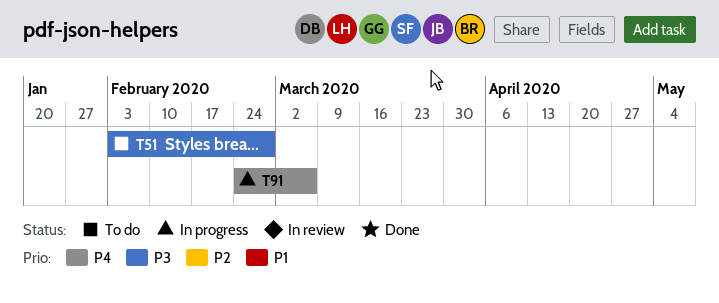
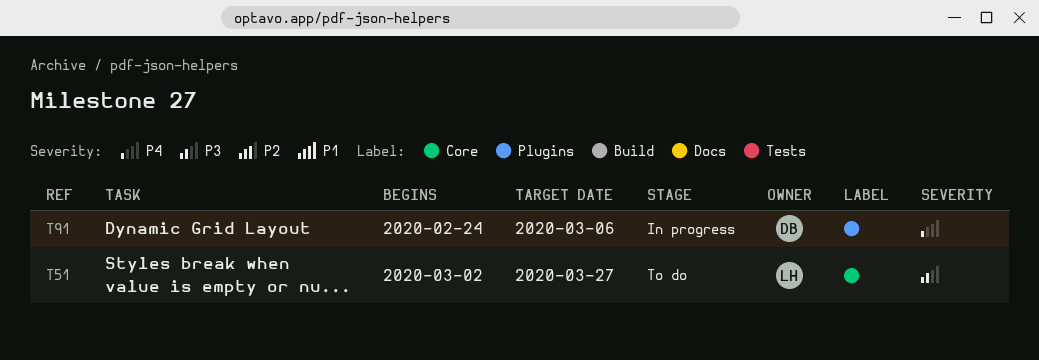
T51, start: Feb 3 -> Mar 2
T51, due: Feb 28 -> Mar 27

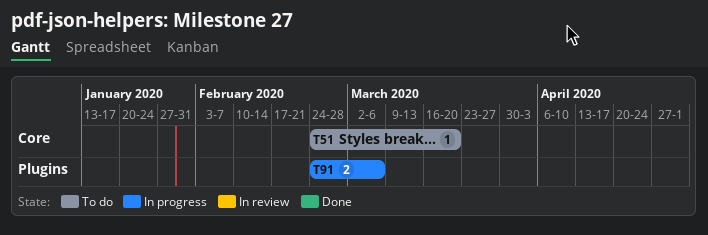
T51, start: Mar 2 -> Feb 24
T51, due: Mar 27 -> Mar 20

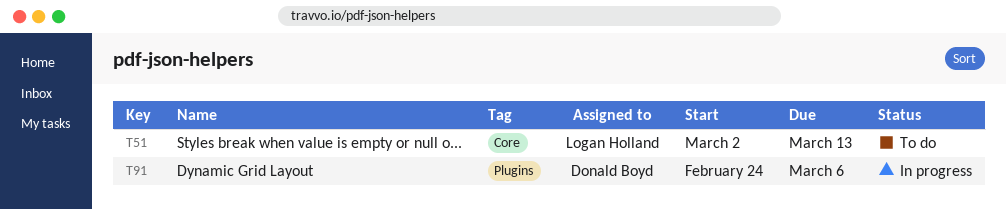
T51, start: Feb 24 -> Mar 2
T51, due: Mar 20 -> Mar 13

